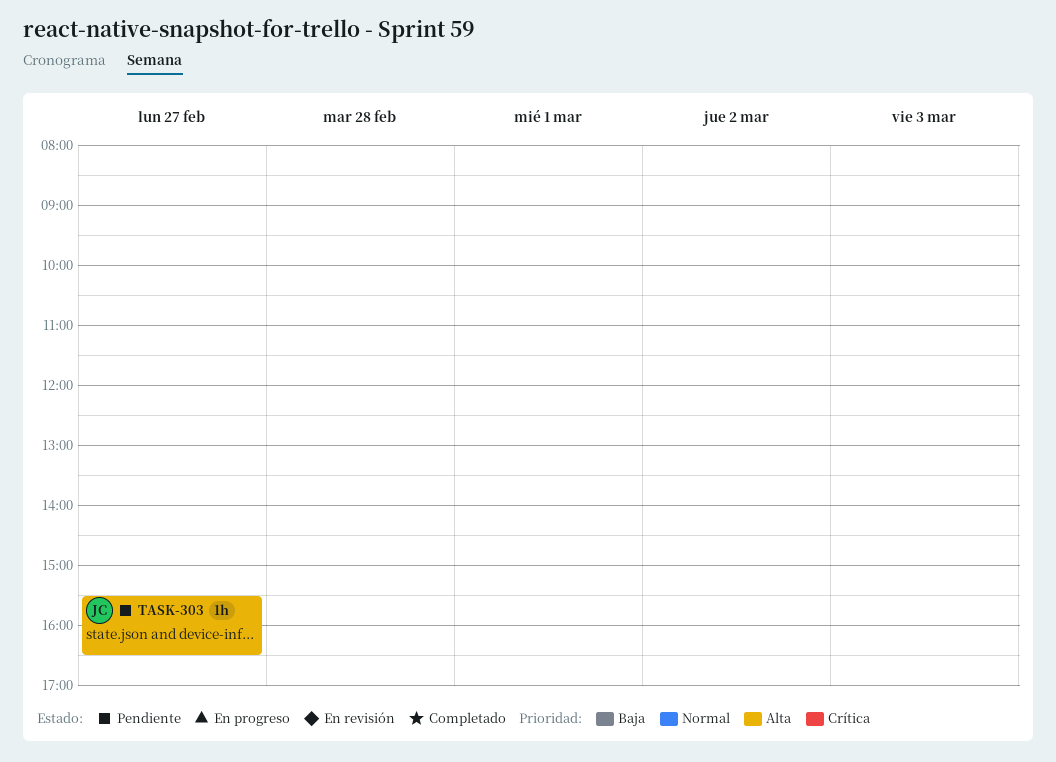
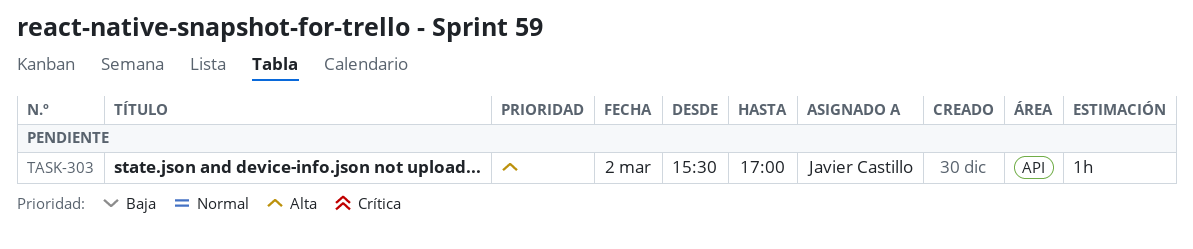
TASK-303, day: Feb 27 -> Mar 2
TASK-303, ends: 16:30 -> 17:00

